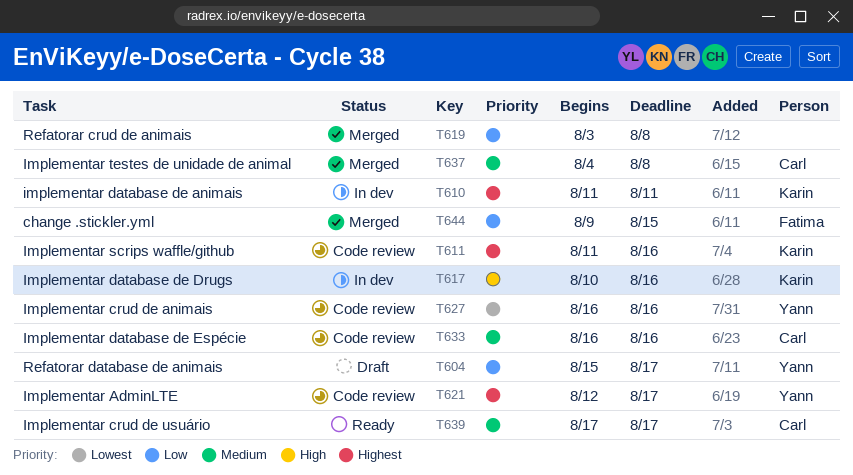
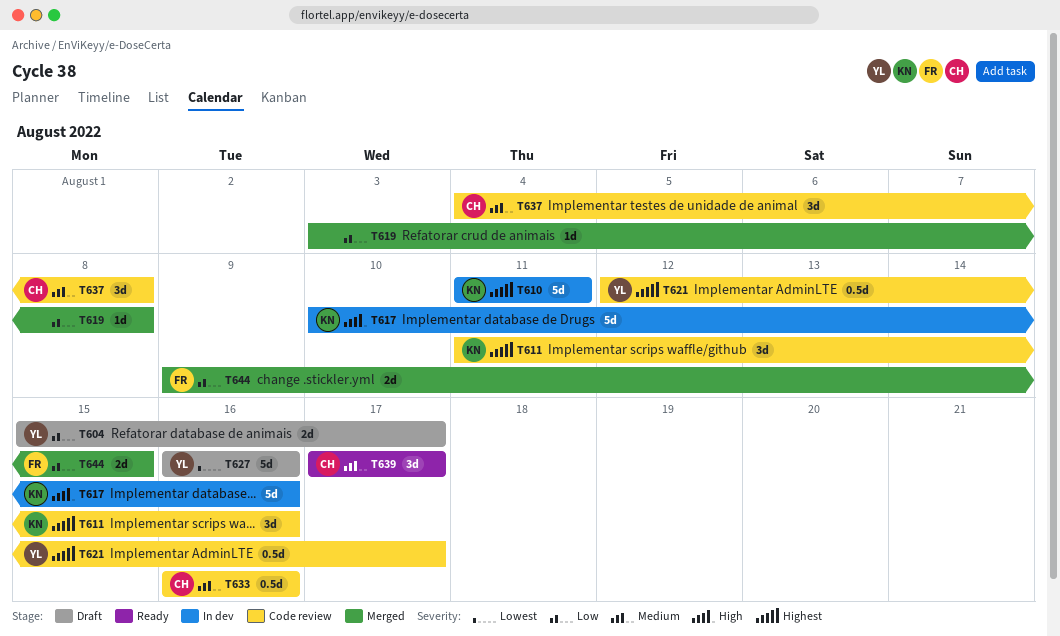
T627, status: Code review -> Draft
T637, status: Merged -> Code review

